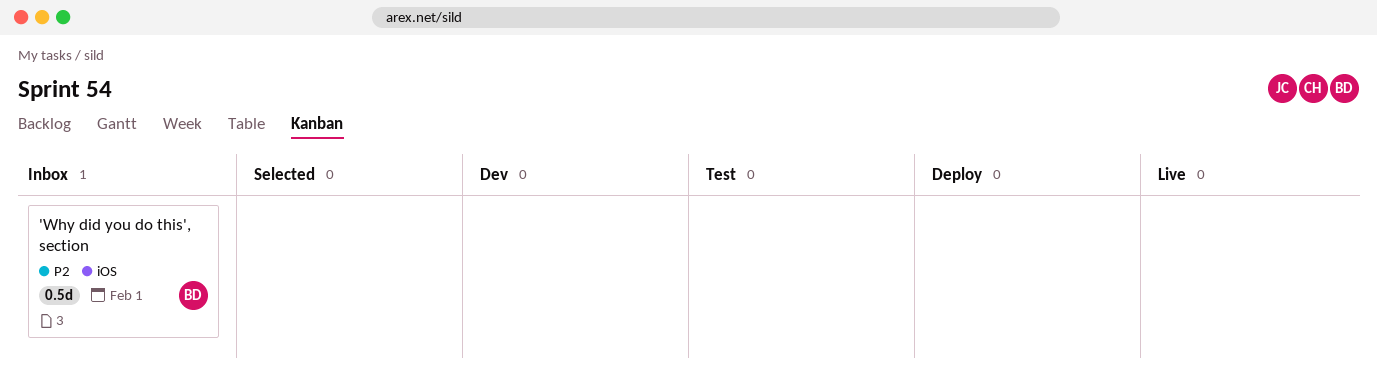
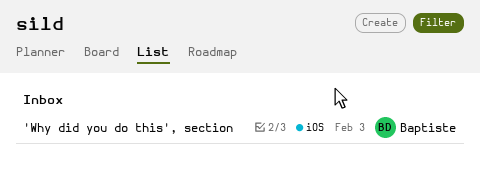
'Why did you do this', section, due: Feb 1 -> Feb 3

